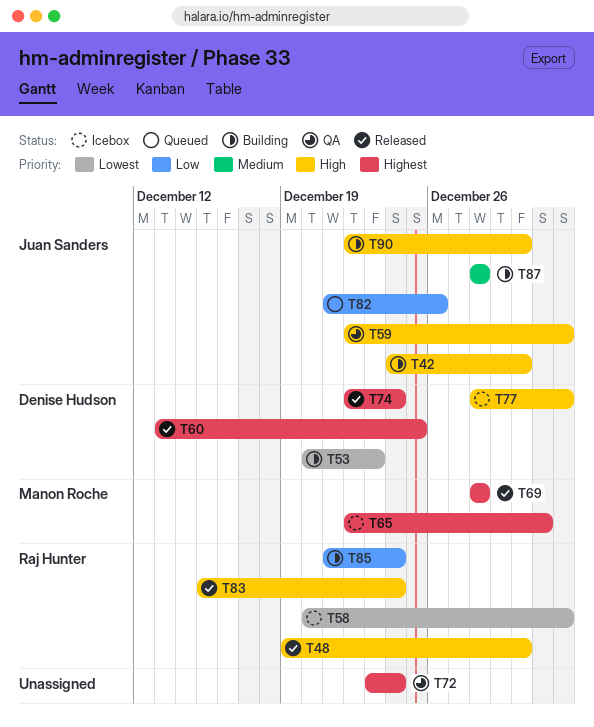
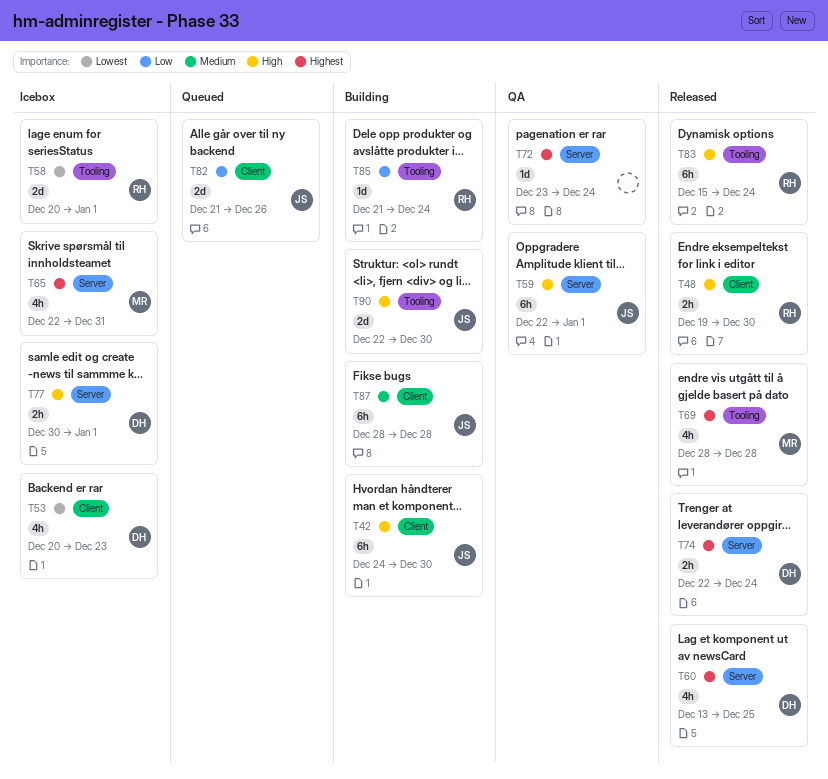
T53, status: Building -> Icebox
T77, start: Dec 28 -> Dec 30

